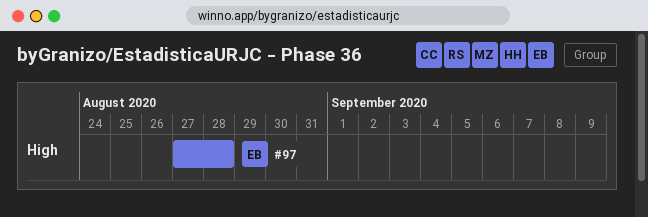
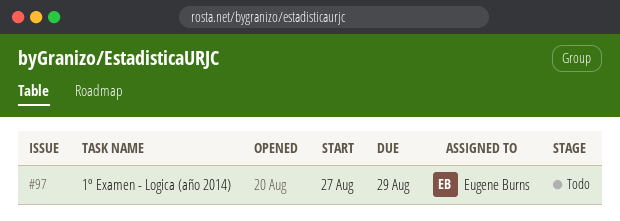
#97, due: Aug 28 -> Aug 29

